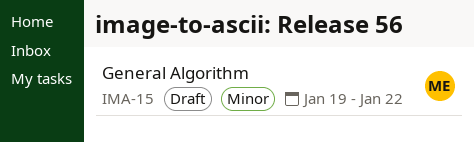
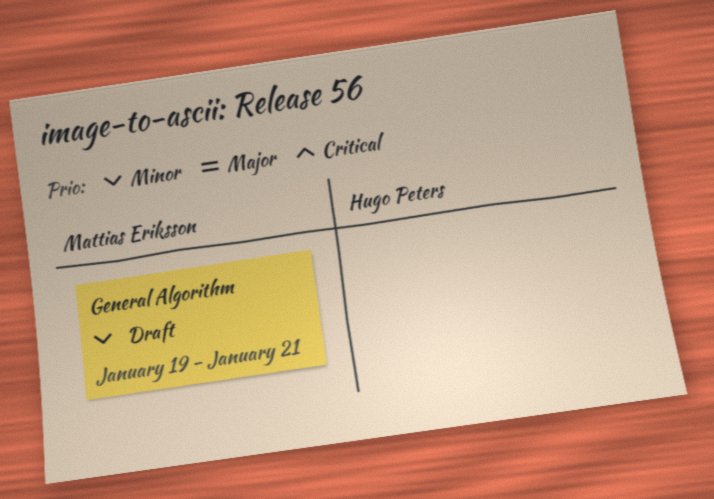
General Algorithm, due: Jan 22 -> Jan 21

